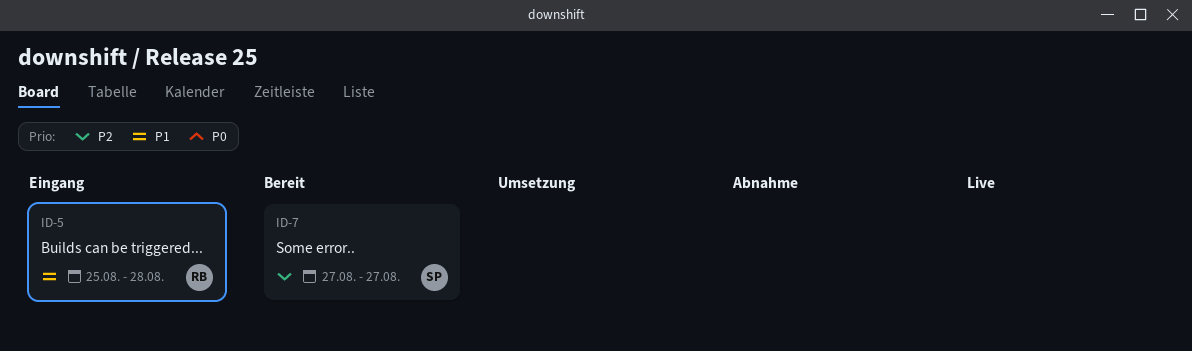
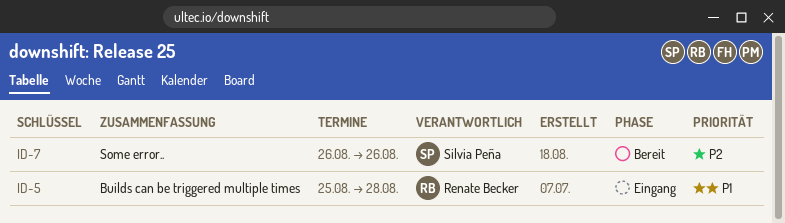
ID-7, start: Aug 27 -> Aug 26
ID-7, due: Aug 27 -> Aug 26

